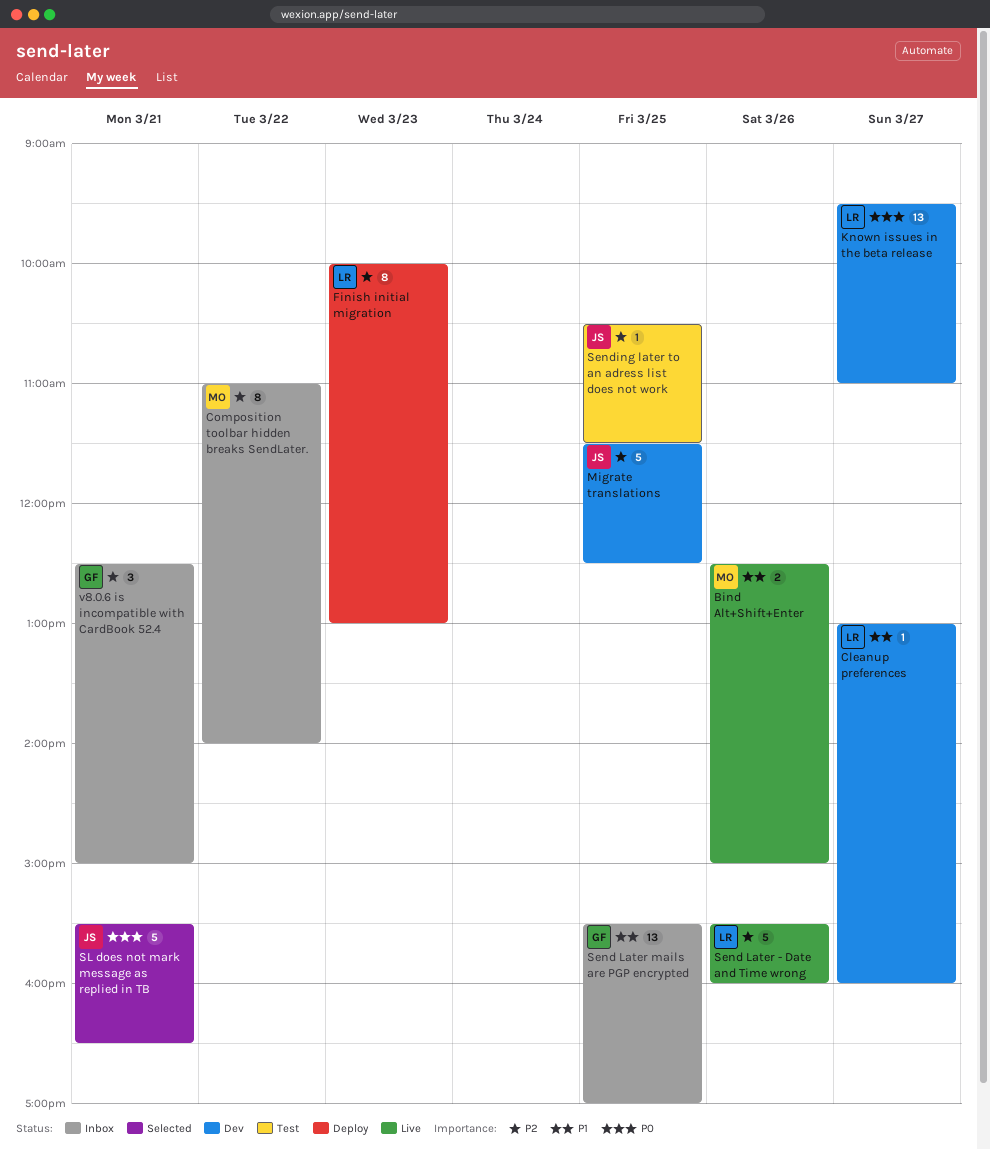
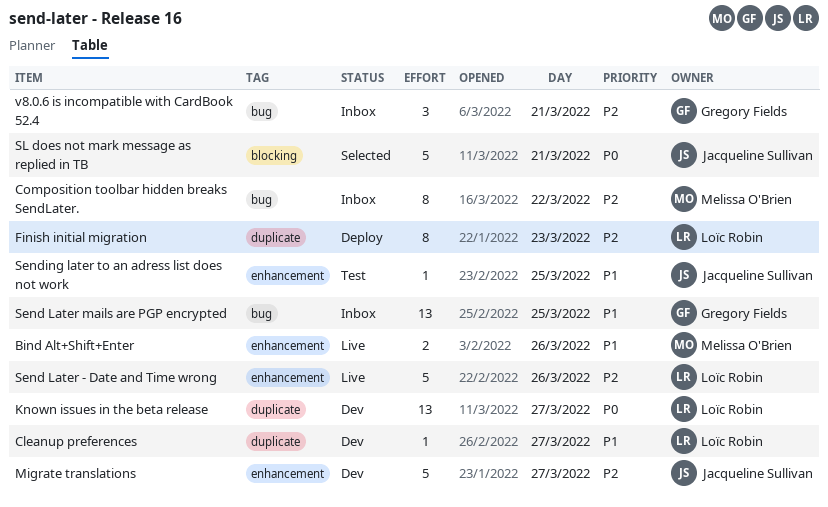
Migrate translations, day: Mar 25 -> Mar 27
Sending later to an adress list does not work, priority: P2 -> P1

